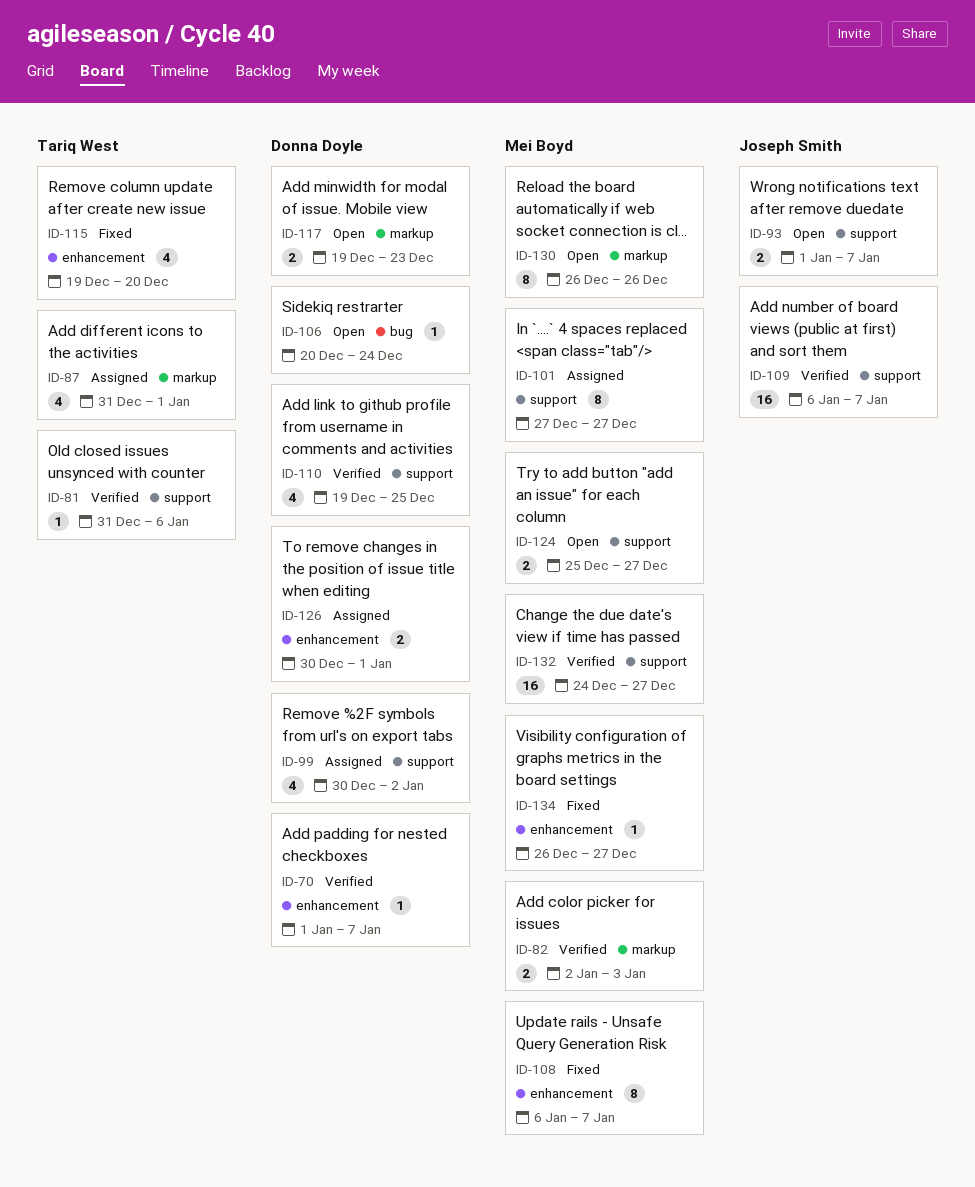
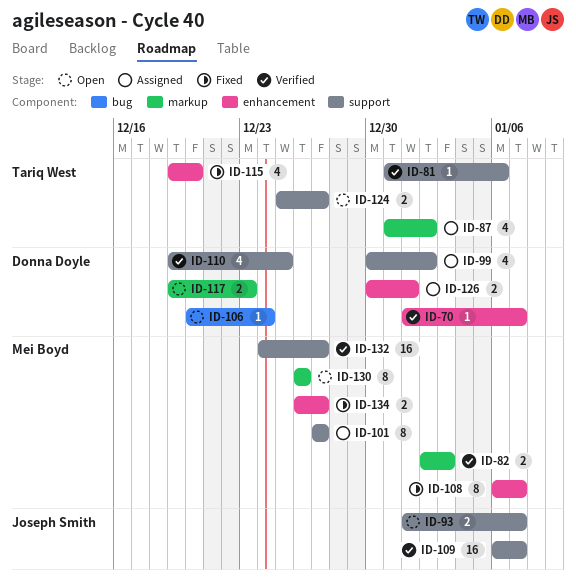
ID-87, due: Jan 1 -> Jan 2
ID-124, owner: Mei Boyd -> Tariq West
ID-134, estimate: 1 -> 2

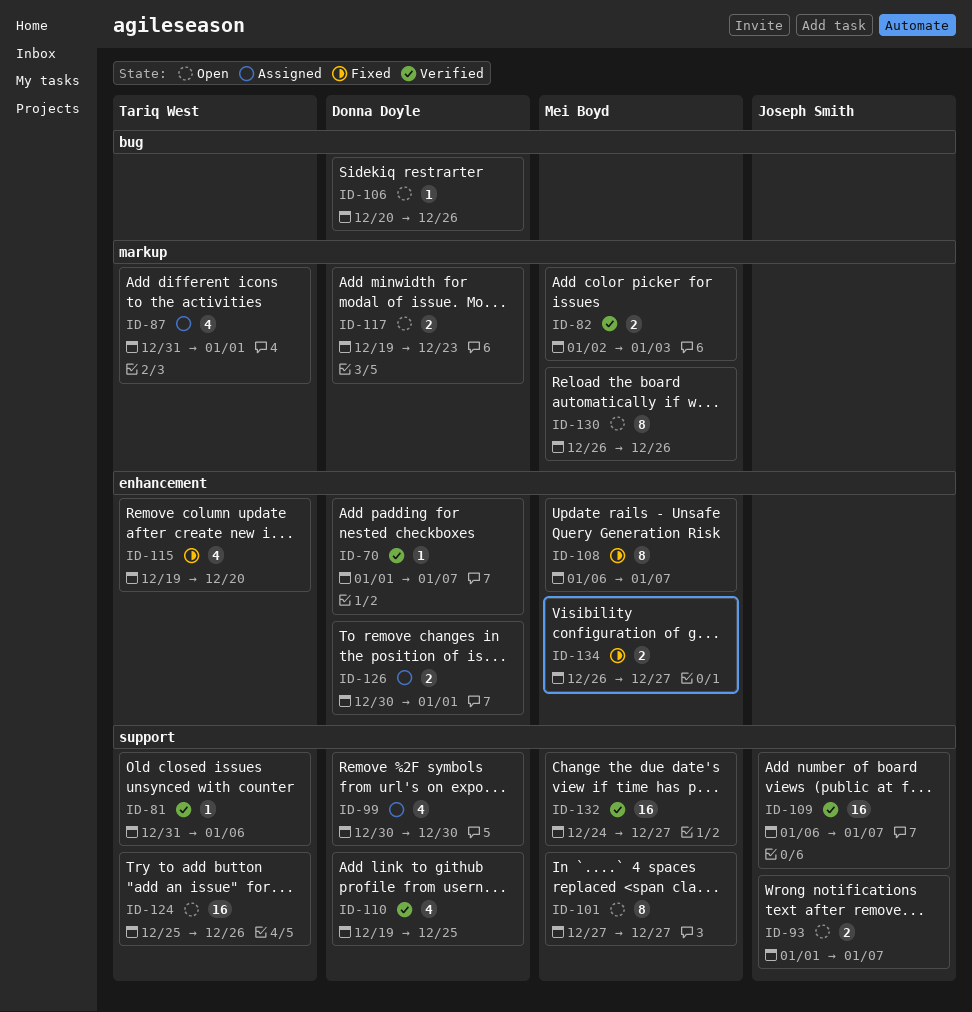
ID-87, due: Jan 2 -> Jan 1
ID-99, due: Jan 2 -> Dec 30
ID-101, status: Assigned -> Open
ID-106, due: Dec 24 -> Dec 26
ID-124, estimate: 2 -> 16
ID-124, due: Dec 27 -> Dec 26

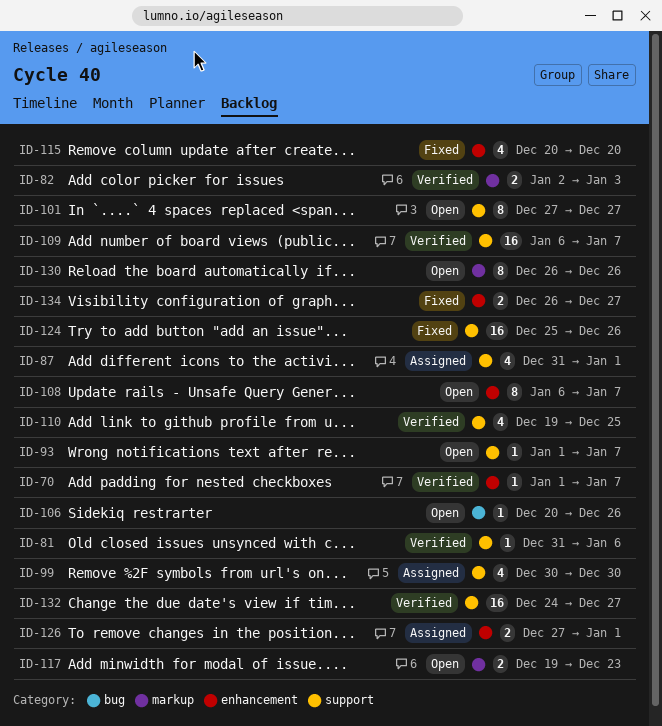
ID-87, label: markup -> support
ID-93, estimate: 2 -> 1
ID-108, status: Fixed -> Open
ID-115, start: Dec 19 -> Dec 20
ID-124, status: Open -> Fixed
ID-126, start: Dec 30 -> Dec 27

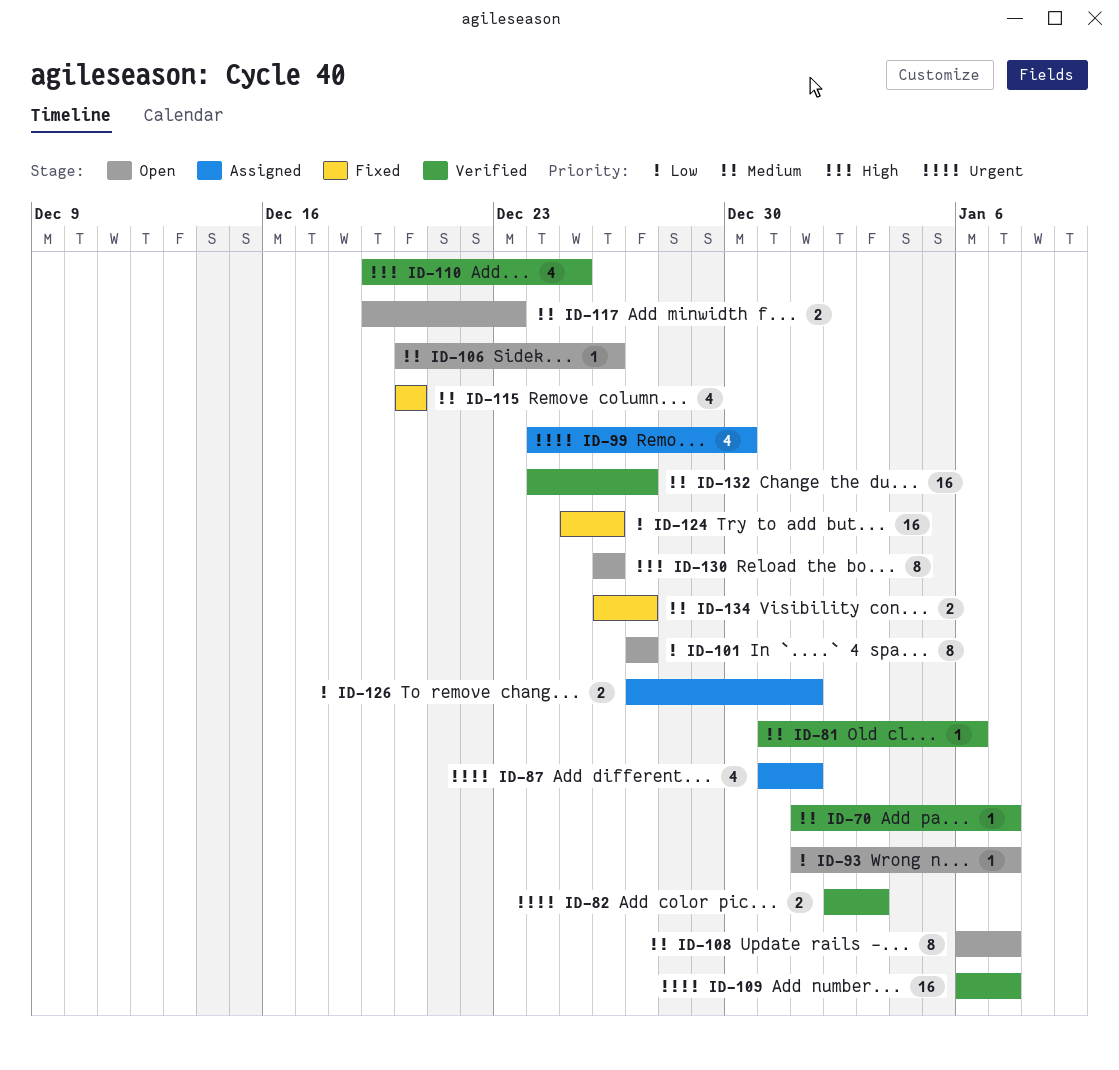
ID-99, start: Dec 30 -> Dec 24

